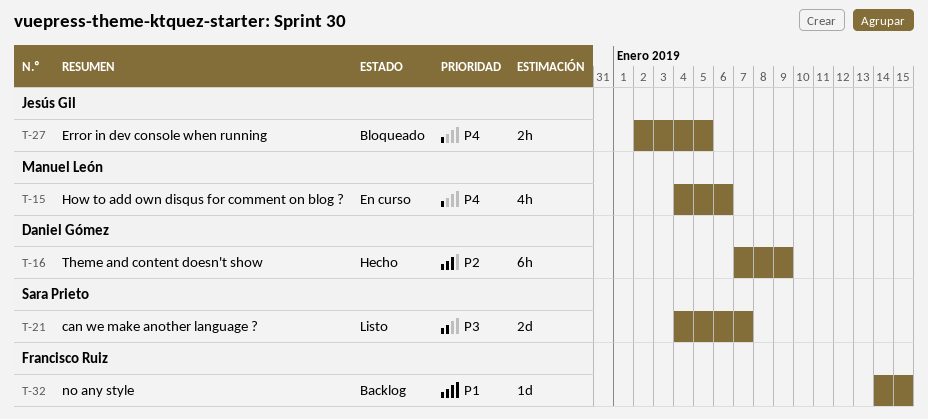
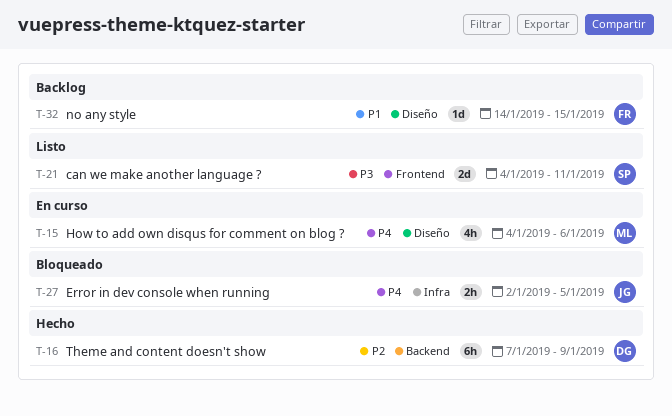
T-21, due: Jan 7 -> Jan 11

